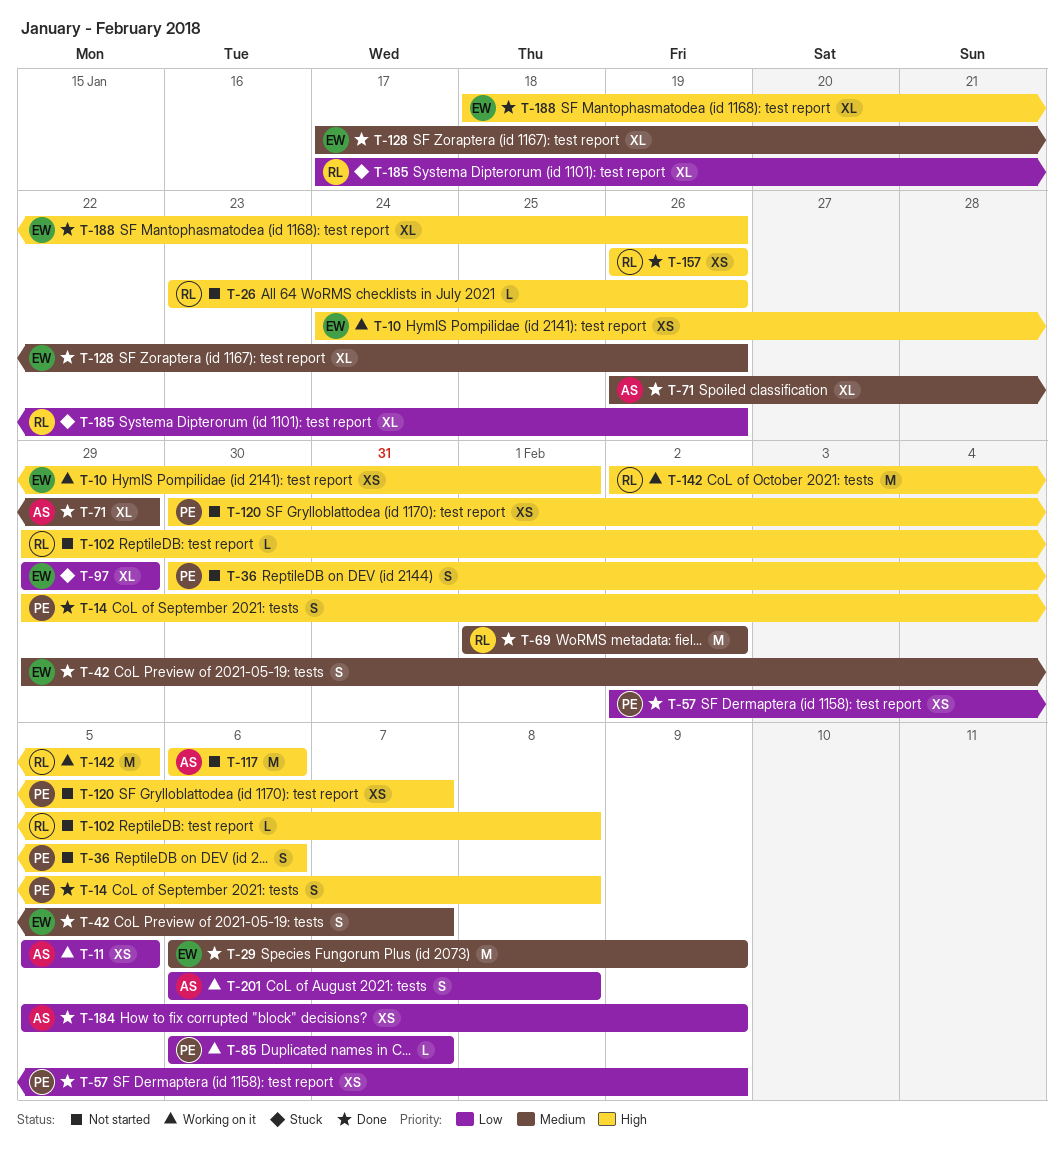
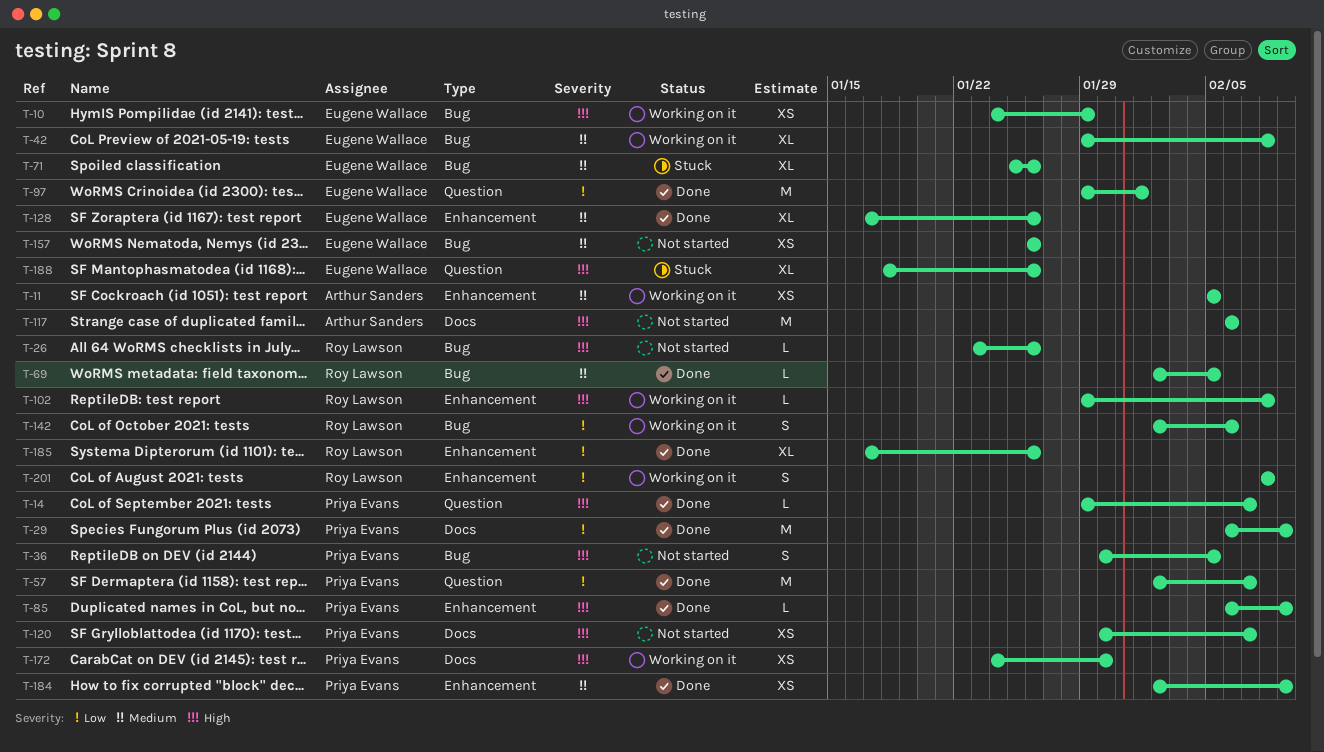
T-10, due: Feb 1 -> Jan 29
T-11, priority: Low -> Medium
T-14, estimate: S -> L
T-14, due: Feb 8 -> Feb 7
T-29, owner: Eugene Wallace -> Priya Evans
T-29, priority: Medium -> Low
T-36, due: Feb 6 -> Feb 5
T-42, status: Done -> Working on it
T-42, estimate: S -> XL
T-42, due: Feb 7 -> Feb 8
T-57, estimate: XS -> M
T-57, due: Feb 9 -> Feb 7
T-69, estimate: M -> L
T-69, start: Feb 1 -> Feb 2
T-69, due: Feb 2 -> Feb 5
T-71, status: Done -> Stuck
T-71, owner: Arthur Sanders -> Eugene Wallace
T-71, start: Jan 26 -> Jan 25
T-71, due: Jan 29 -> Jan 26
T-85, status: Working on it -> Done
T-85, priority: Low -> High
T-85, due: Feb 7 -> Feb 9
T-97, status: Stuck -> Done
T-97, estimate: XL -> M
T-97, due: Jan 29 -> Feb 1
T-102, status: Not started -> Working on it
T-142, priority: High -> Low
T-142, estimate: M -> S
T-142, due: Feb 5 -> Feb 6
T-157, status: Done -> Not started
T-157, owner: Roy Lawson -> Eugene Wallace
T-157, priority: High -> Medium
T-172: none -> present
T-184, owner: Arthur Sanders -> Priya Evans
T-184, priority: Low -> Medium
T-184, start: Feb 5 -> Feb 2
T-185, status: Stuck -> Done
T-188, status: Done -> Stuck
T-201, owner: Arthur Sanders -> Roy Lawson
T-201, start: Feb 6 -> Feb 8

